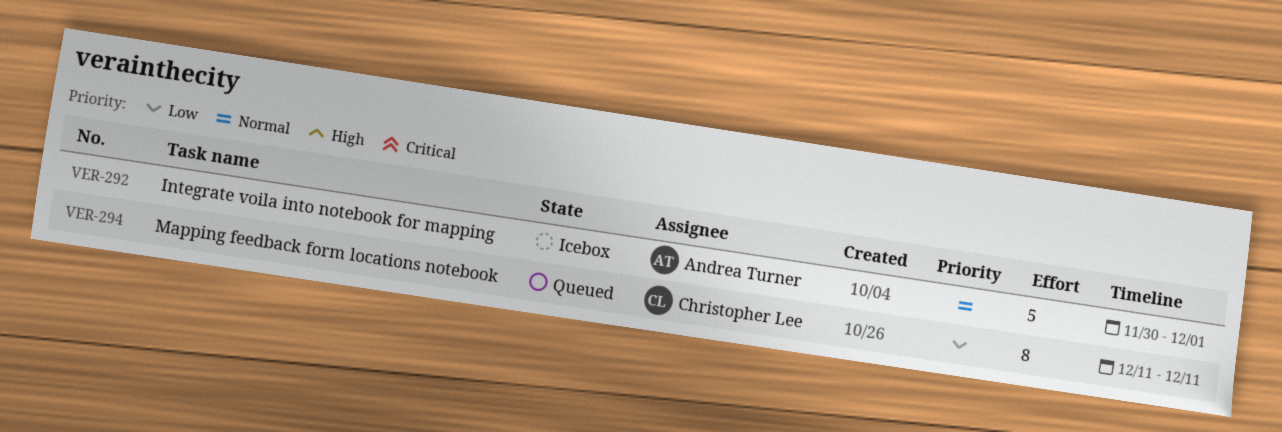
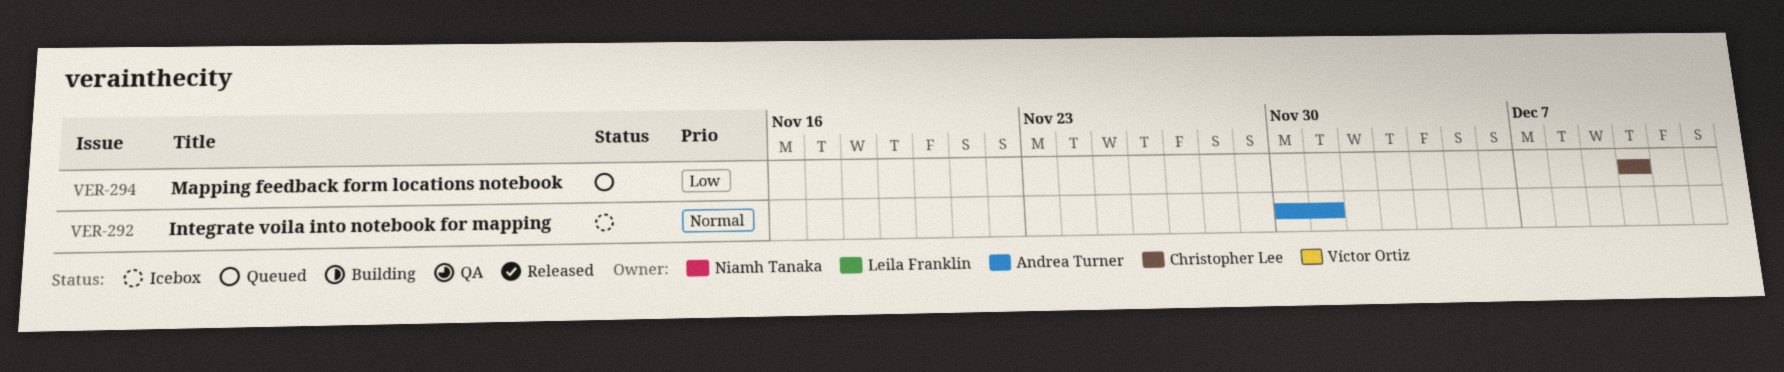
VER-294, start: Dec 11 -> Dec 10
VER-294, due: Dec 11 -> Dec 10

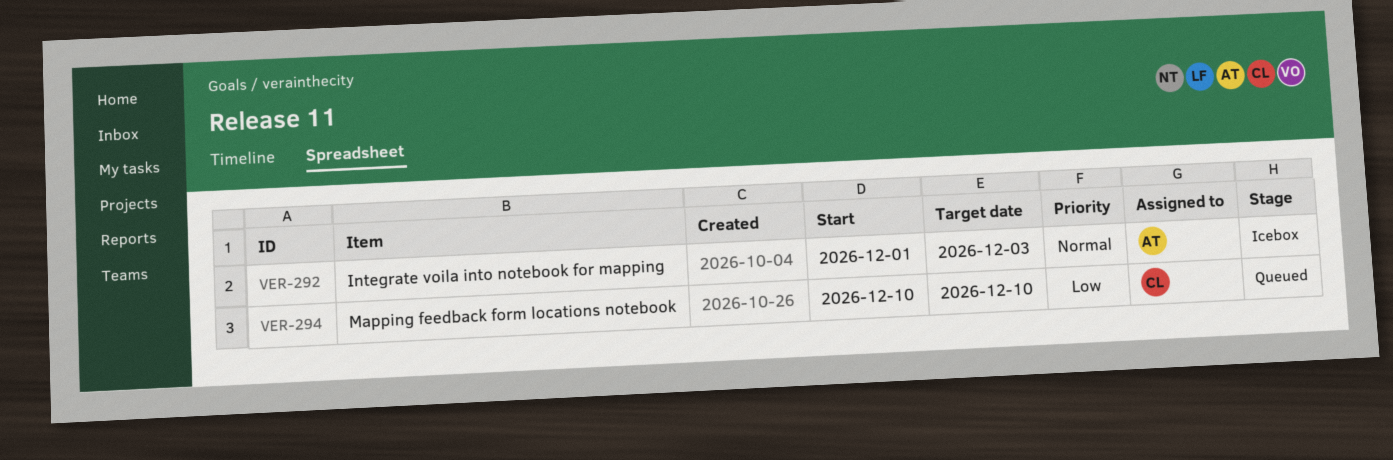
VER-292, start: Nov 30 -> Dec 1
VER-292, due: Dec 1 -> Dec 3

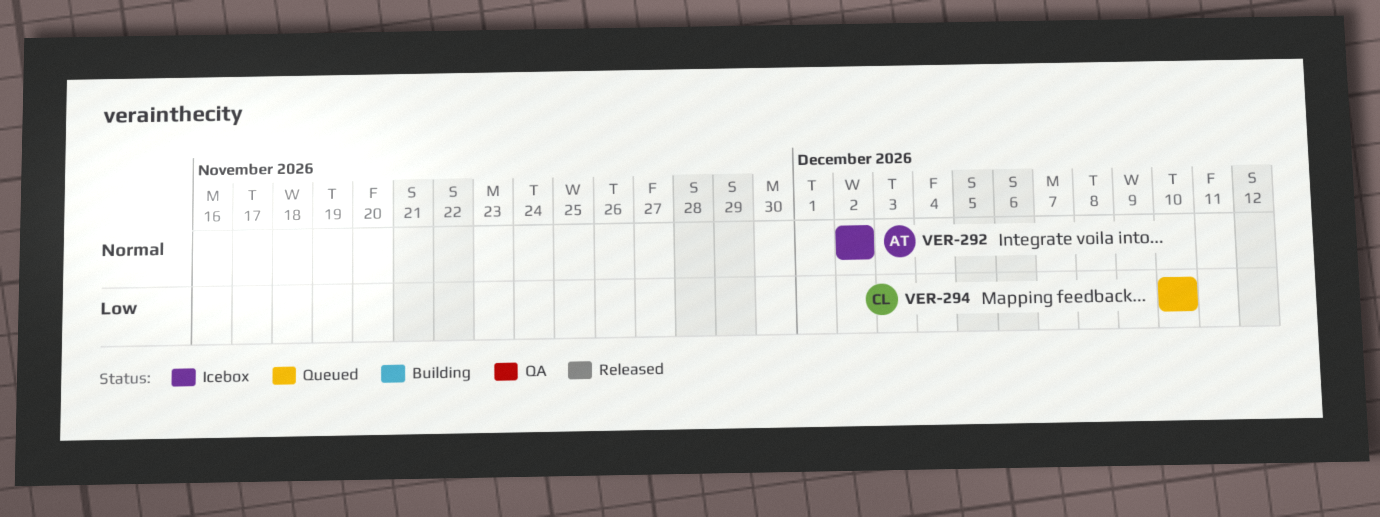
VER-292, start: Dec 1 -> Dec 2
VER-292, due: Dec 3 -> Dec 2

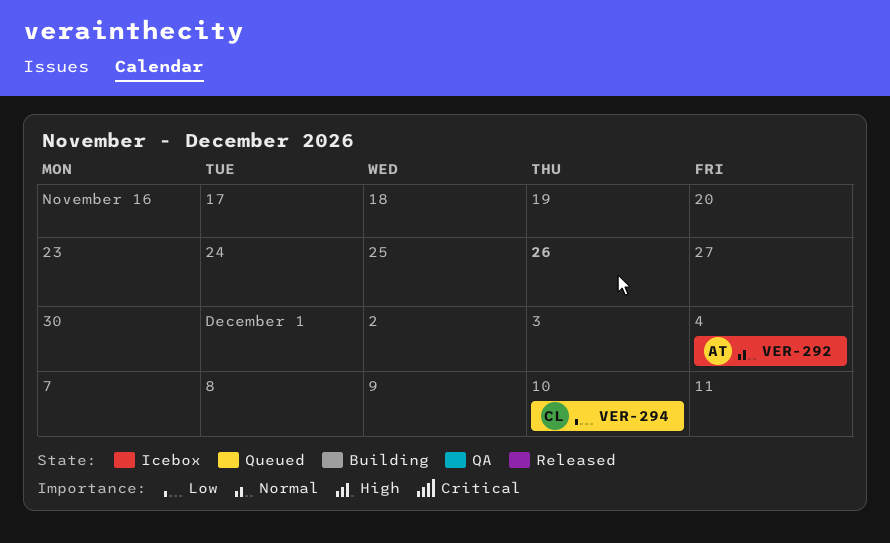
VER-292, start: Dec 2 -> Dec 4
VER-292, due: Dec 2 -> Dec 4

